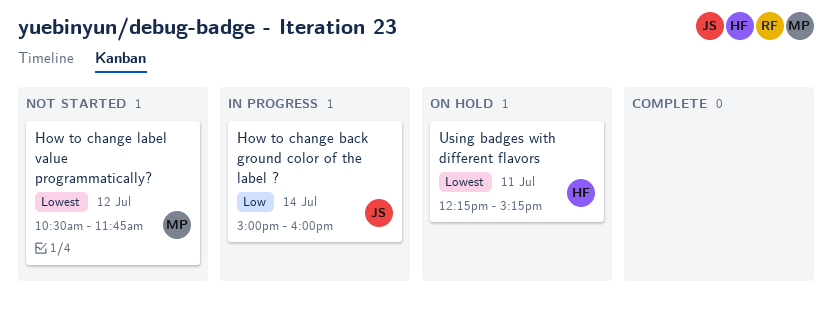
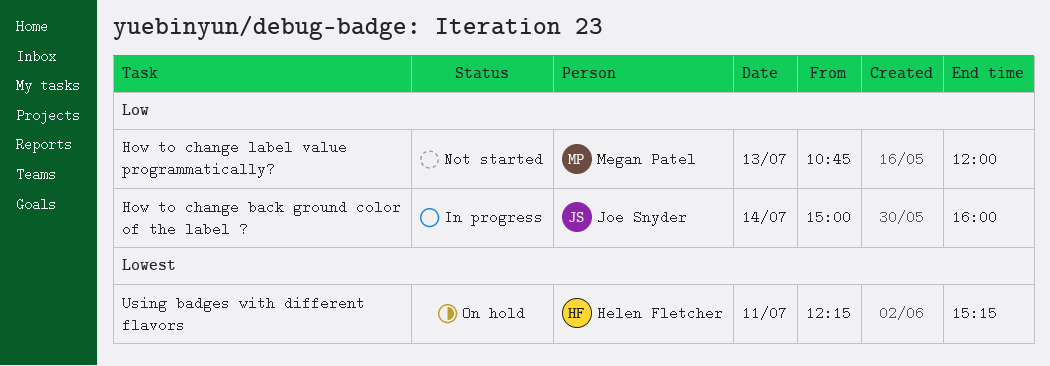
How to change label value programmatically?, priority: Lowest -> Low
How to change label value programmatically?, day: Jul 12 -> Jul 13
How to change label value programmatically?, begins: 10:30 -> 10:45
How to change label value programmatically?, ends: 11:45 -> 12:00

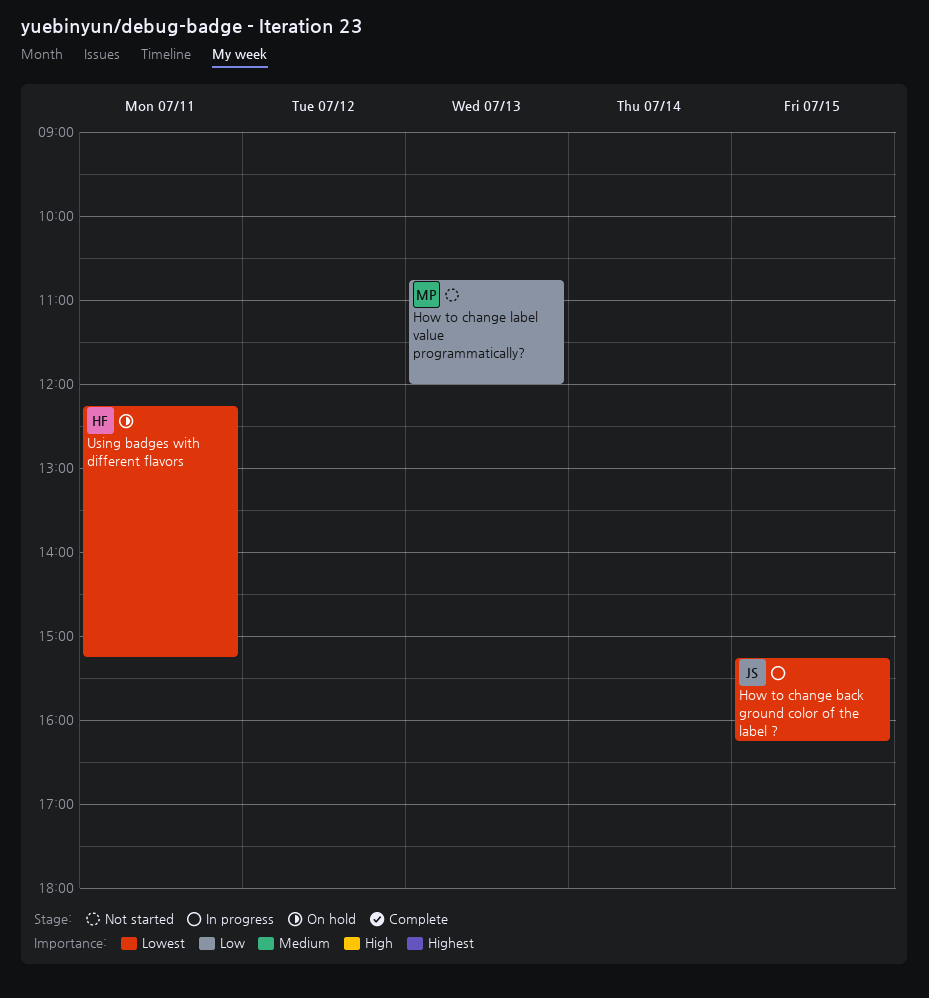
How to change back ground color of the label ?, priority: Low -> Lowest
How to change back ground color of the label ?, day: Jul 14 -> Jul 15
How to change back ground color of the label ?, begins: 15:00 -> 15:15
How to change back ground color of the label ?, ends: 16:00 -> 16:15

